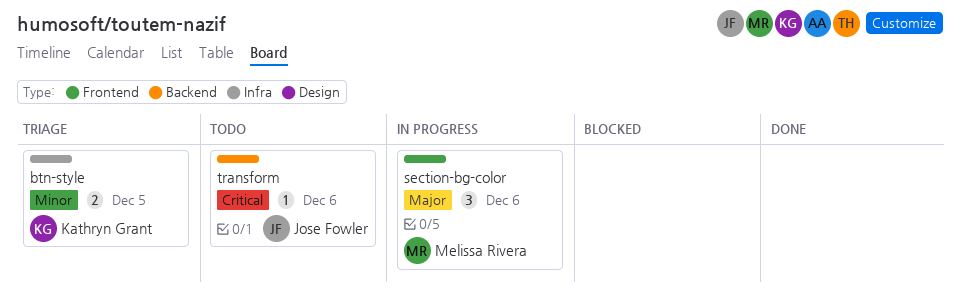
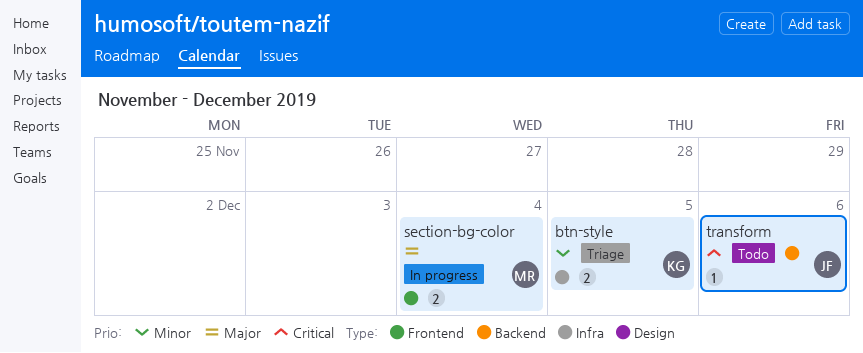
section-bg-color, estimate: 3 -> 2
section-bg-color, due: Dec 6 -> Dec 4

